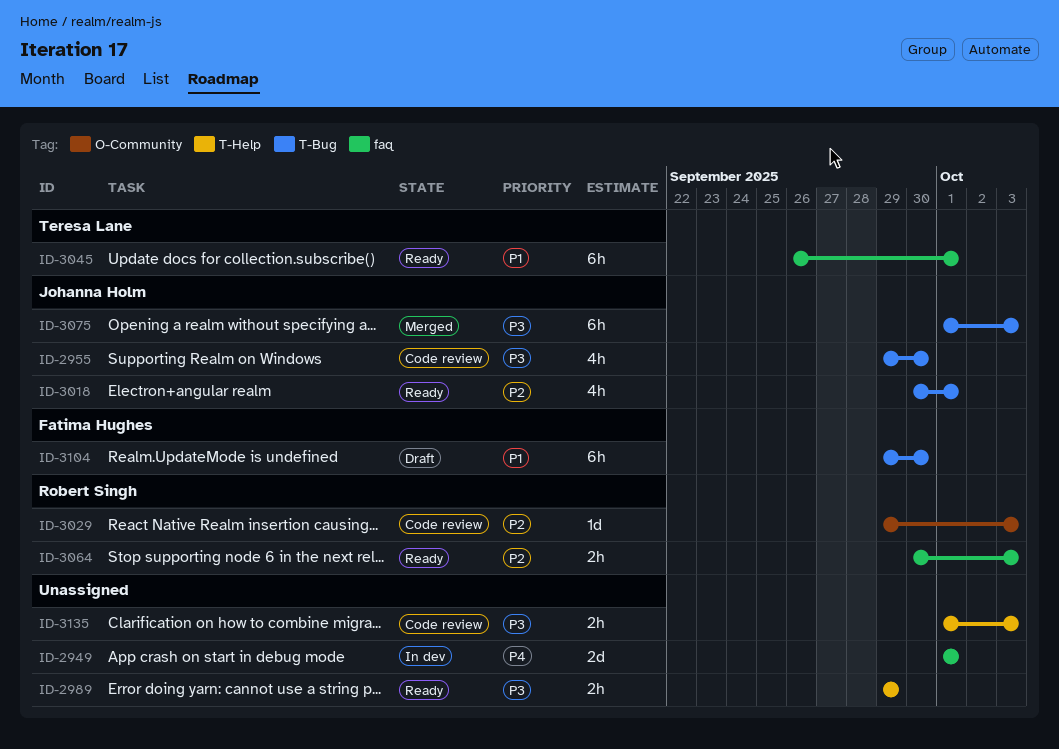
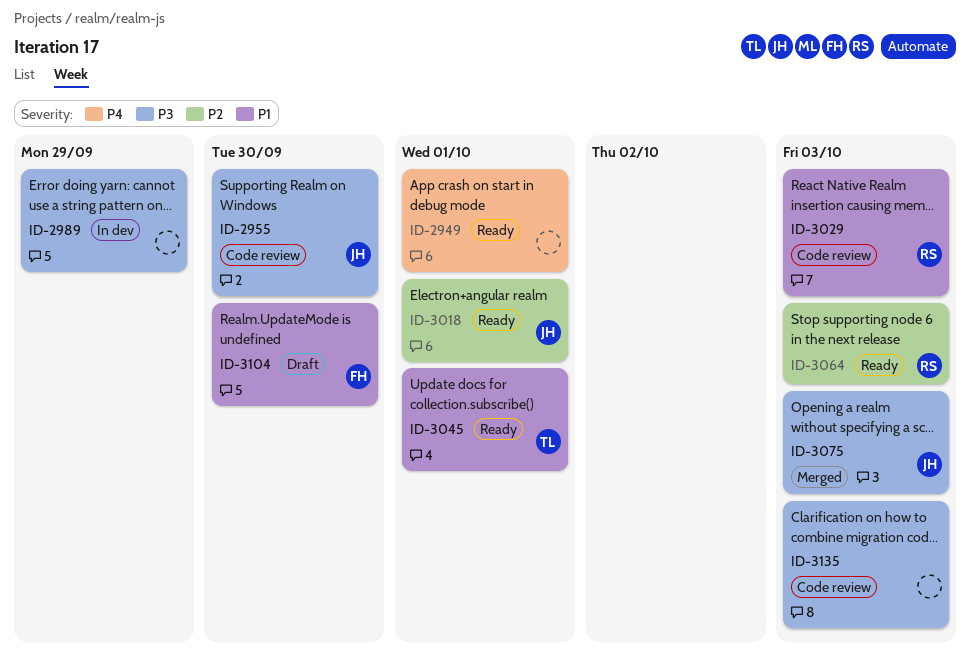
ID-2949, status: In dev -> Ready
ID-2989, status: Ready -> In dev
ID-3029, priority: P2 -> P1

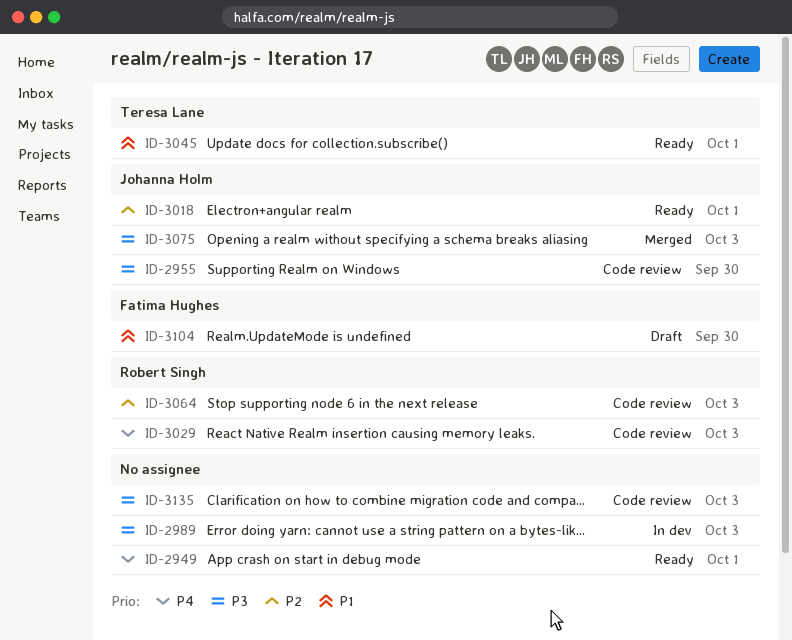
ID-2989, due: Sep 29 -> Oct 3
ID-3029, priority: P1 -> P4
ID-3064, status: Ready -> Code review

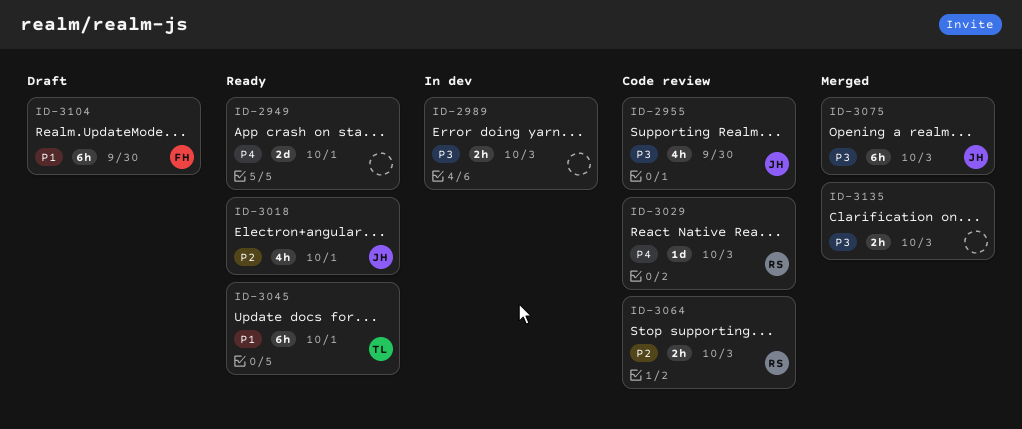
ID-3135, status: Code review -> Merged

